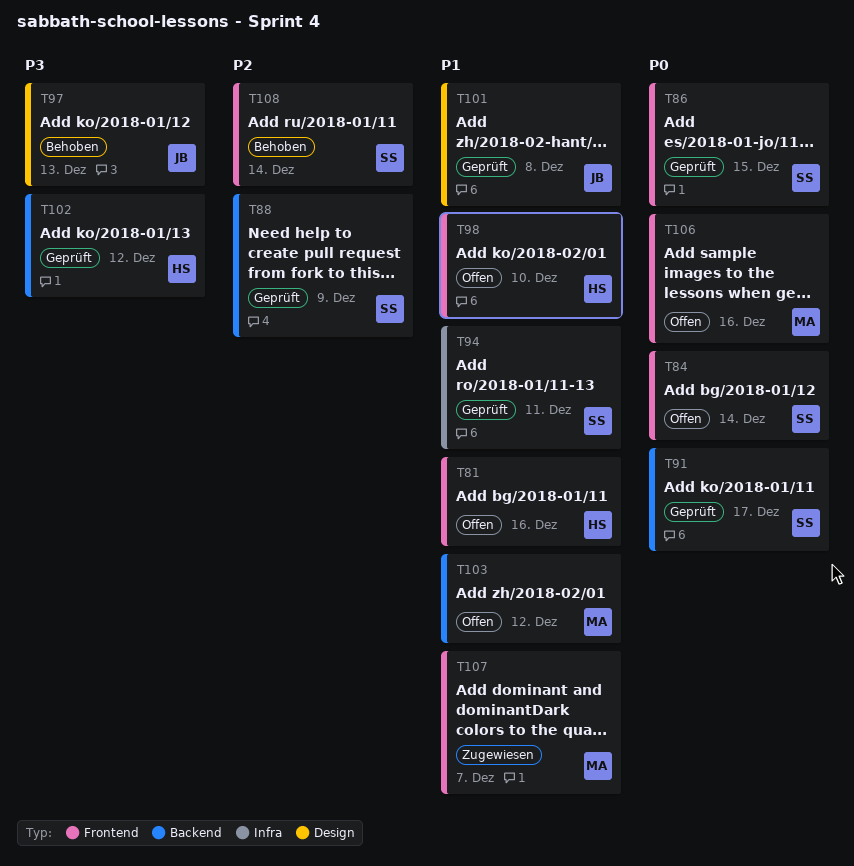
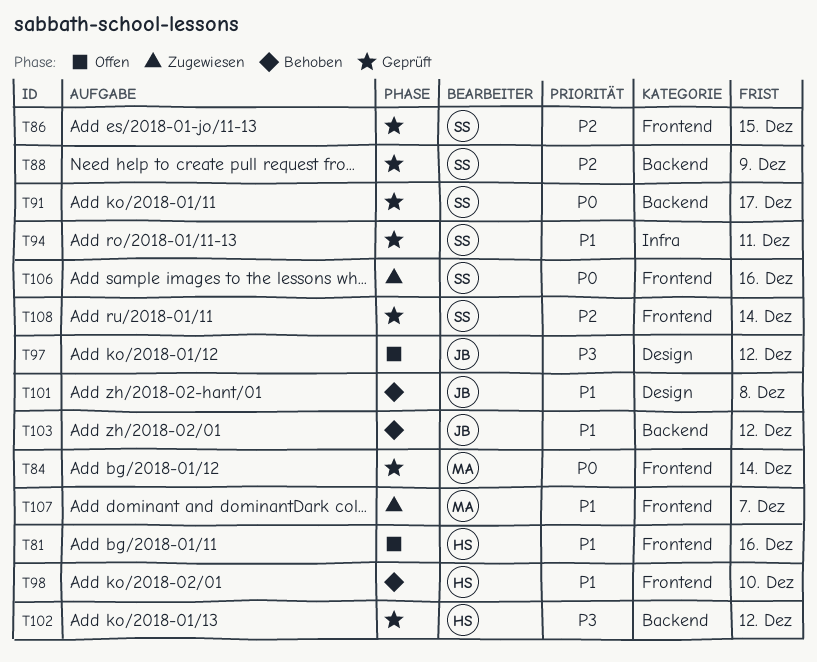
T84, status: Offen -> Geprüft
T84, owner: SS -> MA
T86, priority: P0 -> P2
T97, status: Behoben -> Offen
T97, due: Dec 13 -> Dec 12
T98, status: Offen -> Behoben
T101, status: Geprüft -> Behoben
T103, status: Offen -> Behoben
T103, owner: MA -> JB
T106, status: Offen -> Zugewiesen
T106, owner: MA -> SS
T108, status: Behoben -> Geprüft

